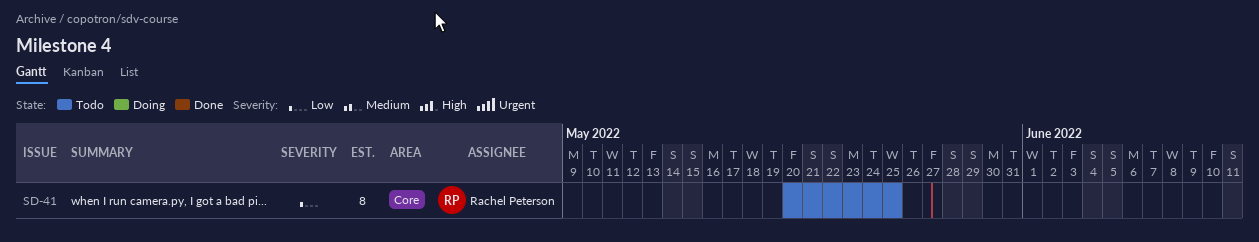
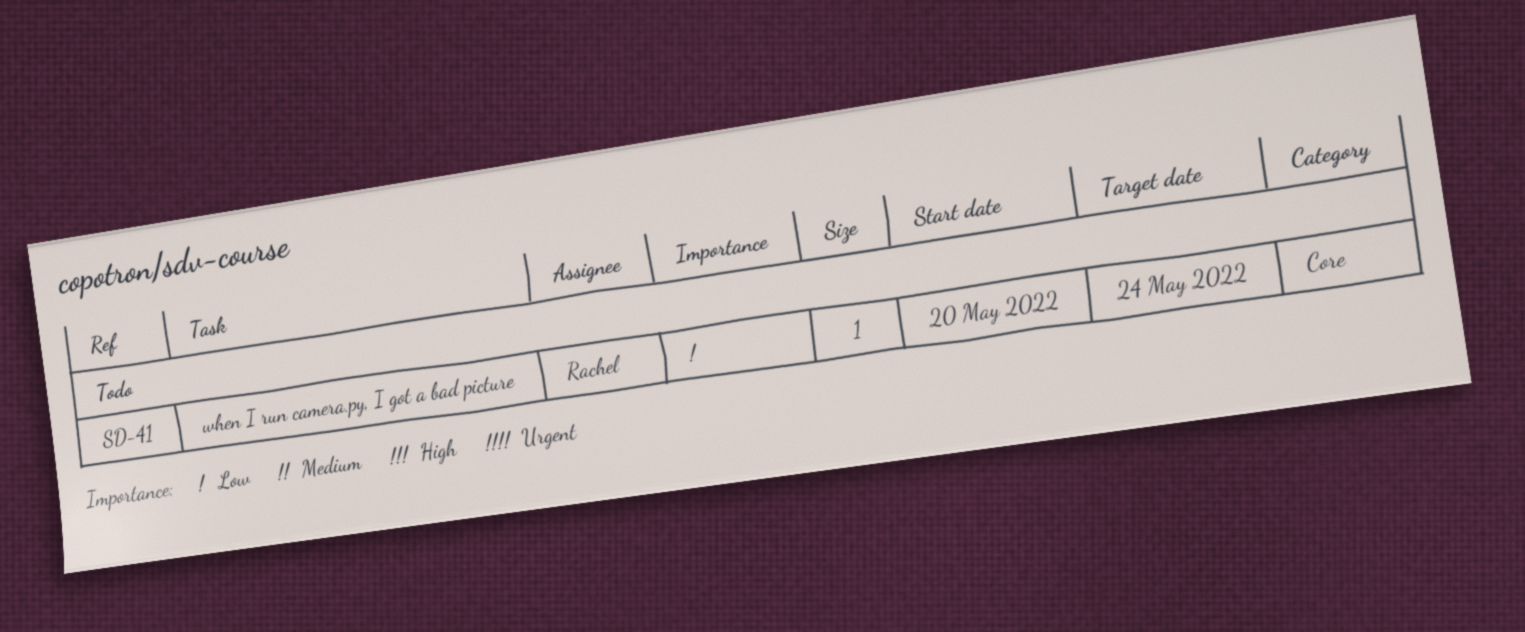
SD-41, estimate: 8 -> 1
SD-41, due: May 25 -> May 24

